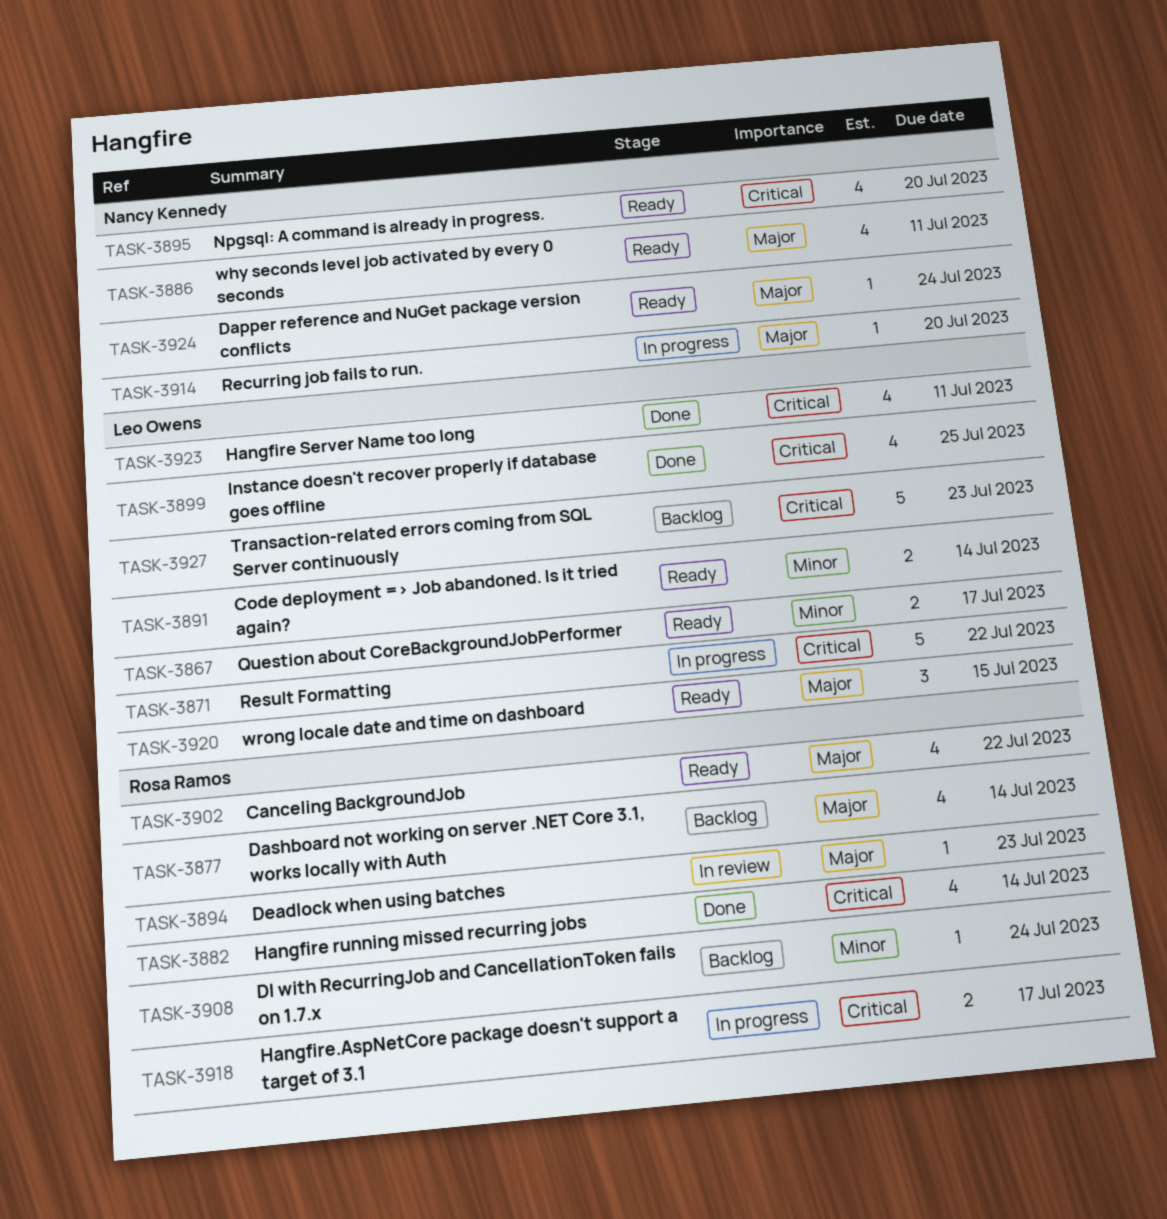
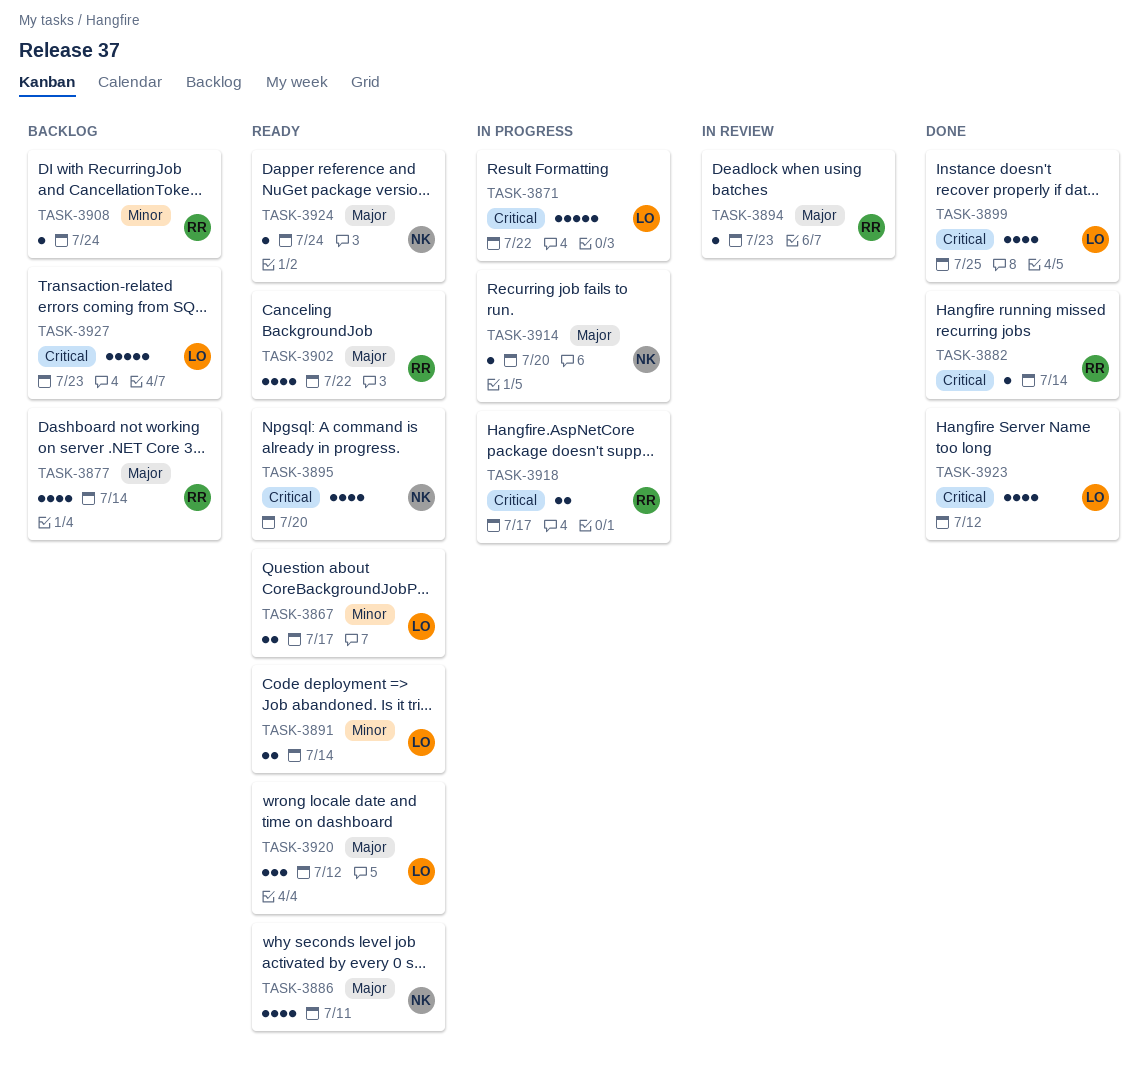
TASK-3882, estimate: 4 -> 1
TASK-3920, due: Jul 15 -> Jul 12
TASK-3923, due: Jul 11 -> Jul 12

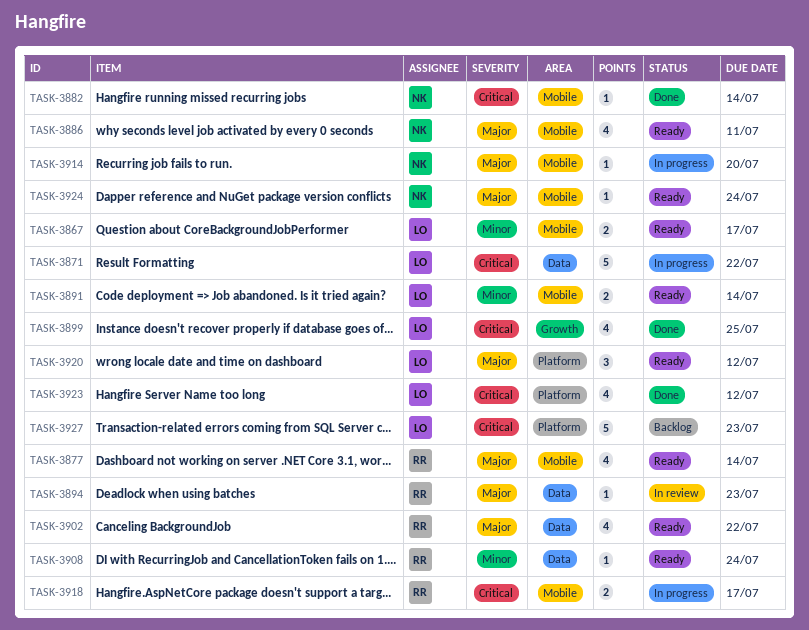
TASK-3877, status: Backlog -> Ready
TASK-3882, owner: RR -> NK
TASK-3895: present -> none
TASK-3908, status: Backlog -> Ready

